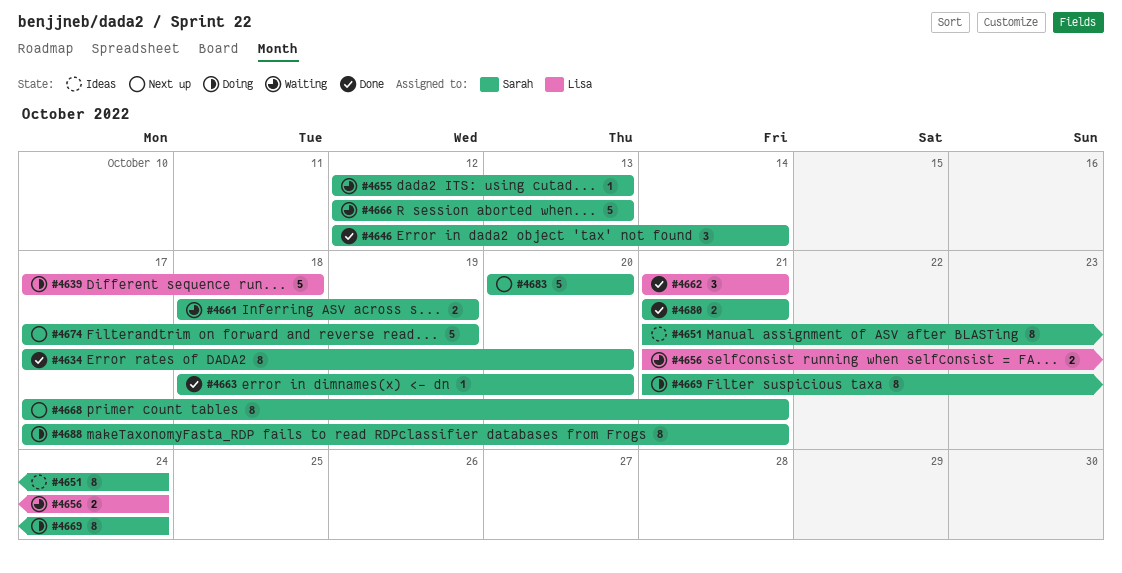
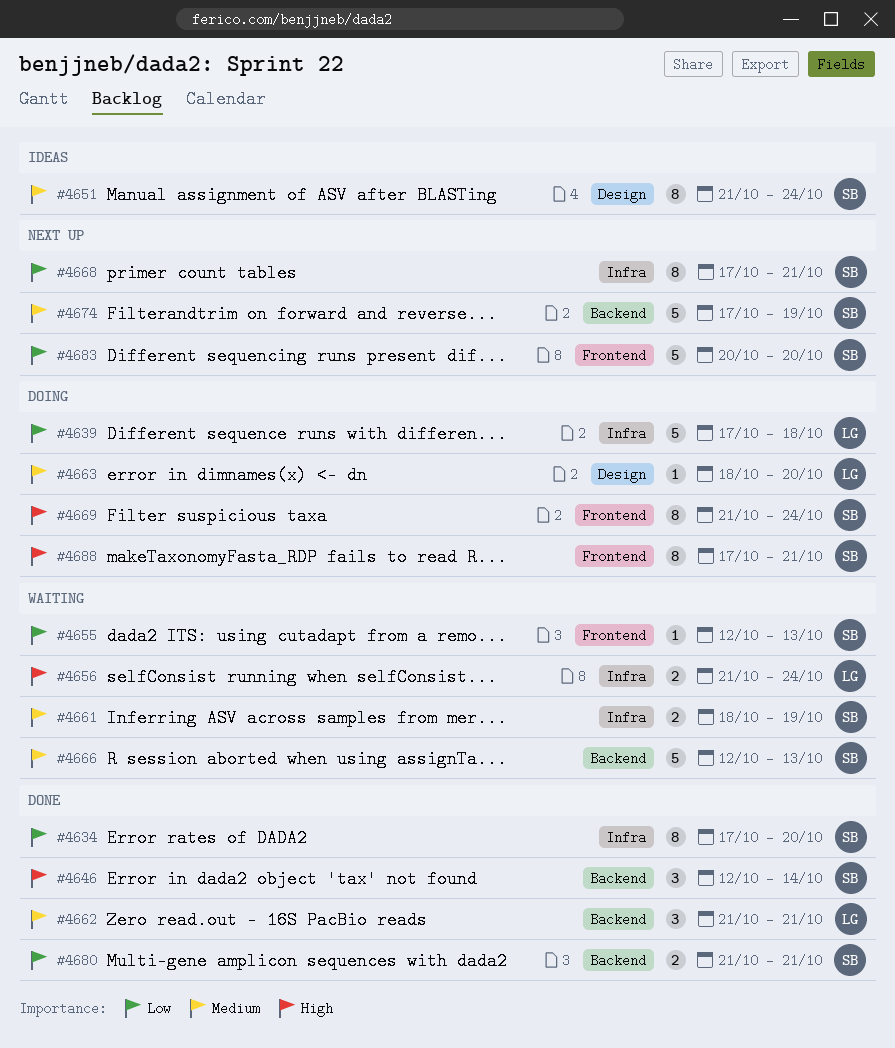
#4663, status: Done -> Doing
#4663, owner: Sarah -> Lisa

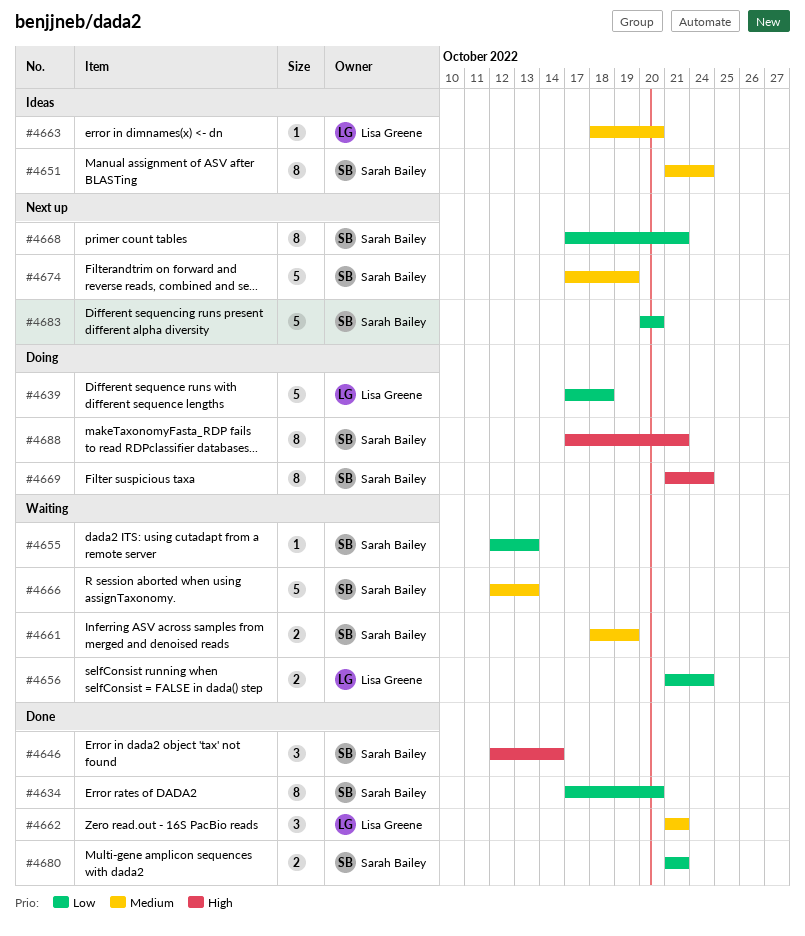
#4656, priority: High -> Low
#4663, status: Doing -> Ideas

